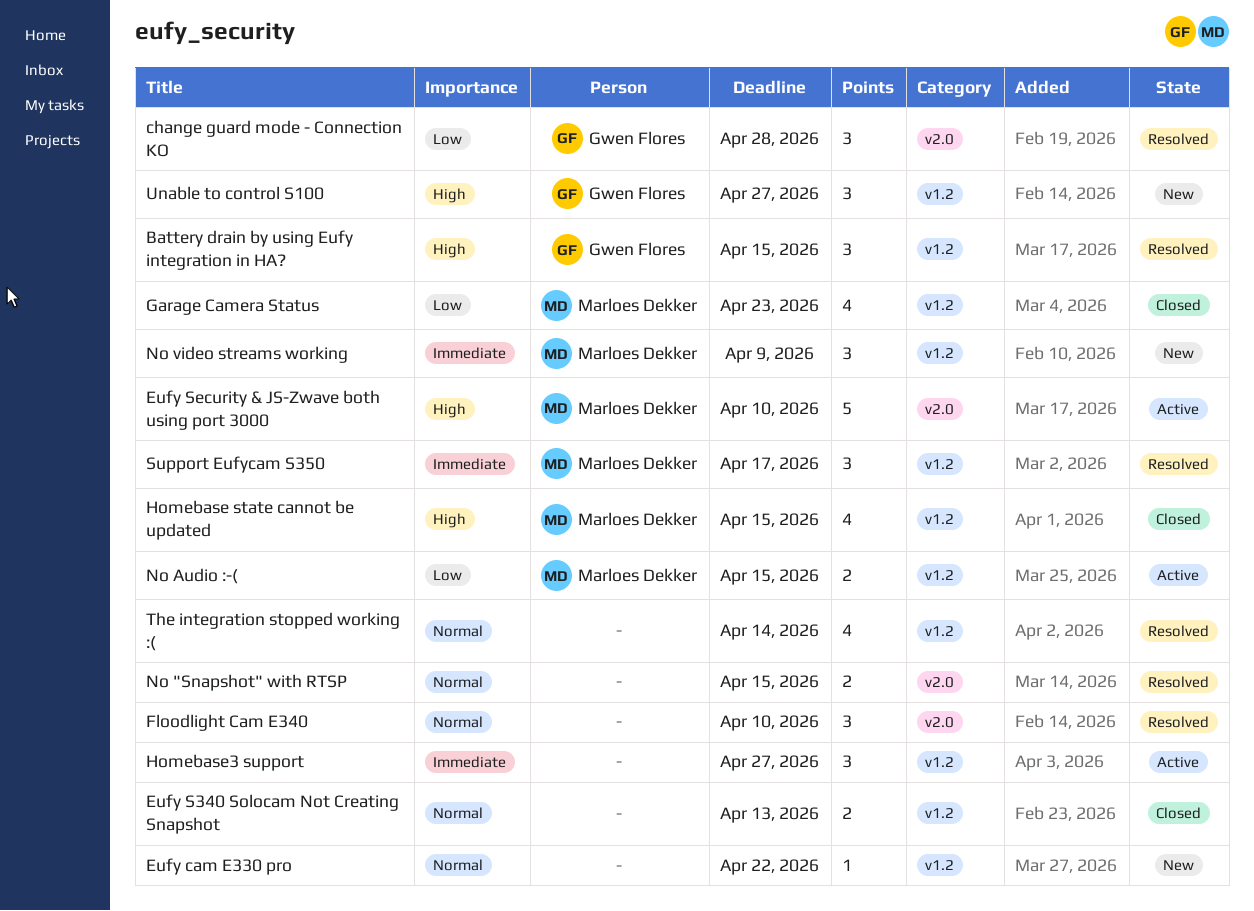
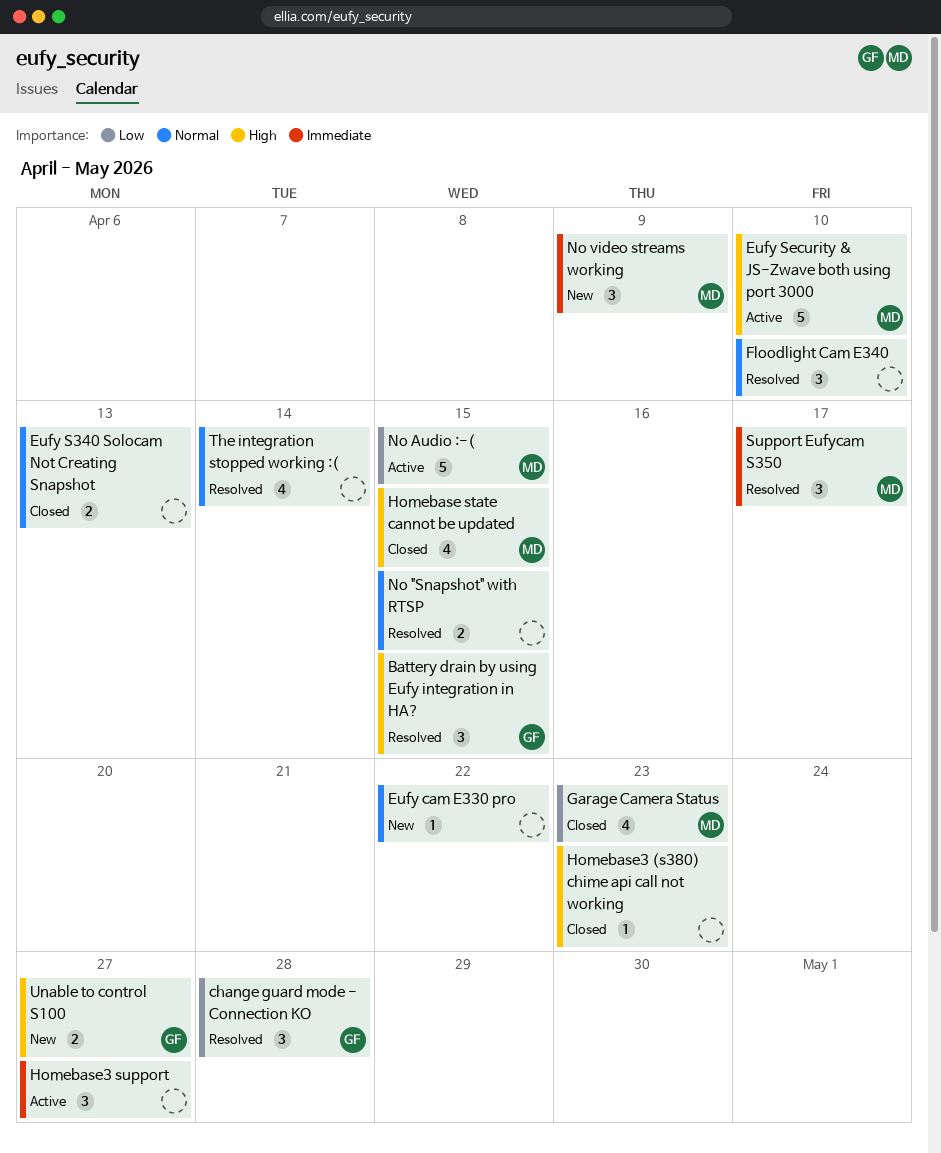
Homebase3 (s380) chime api call not working: none -> present
No Audio :-(, estimate: 2 -> 5
Unable to control S100, estimate: 3 -> 2

